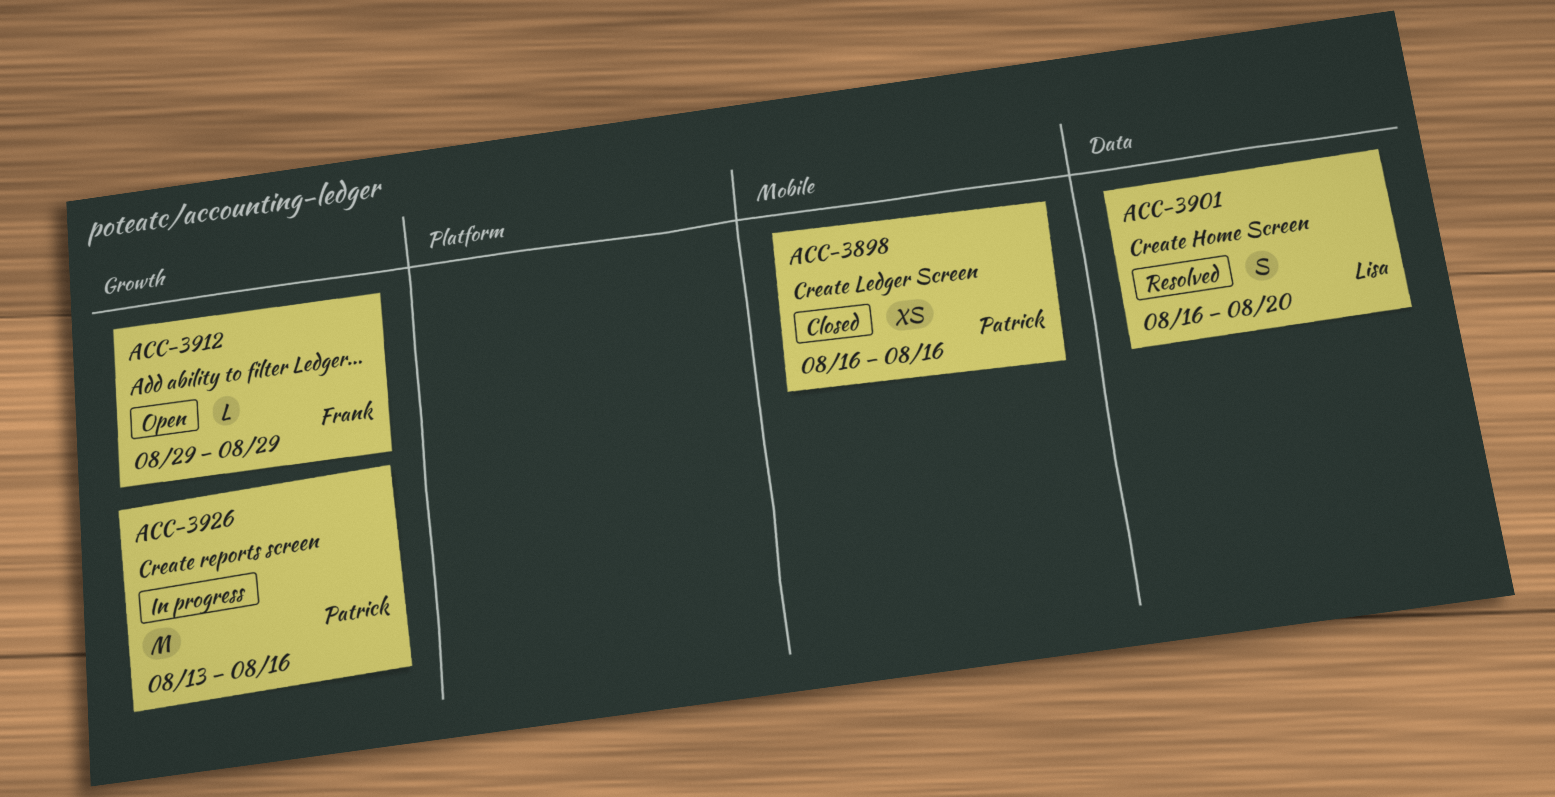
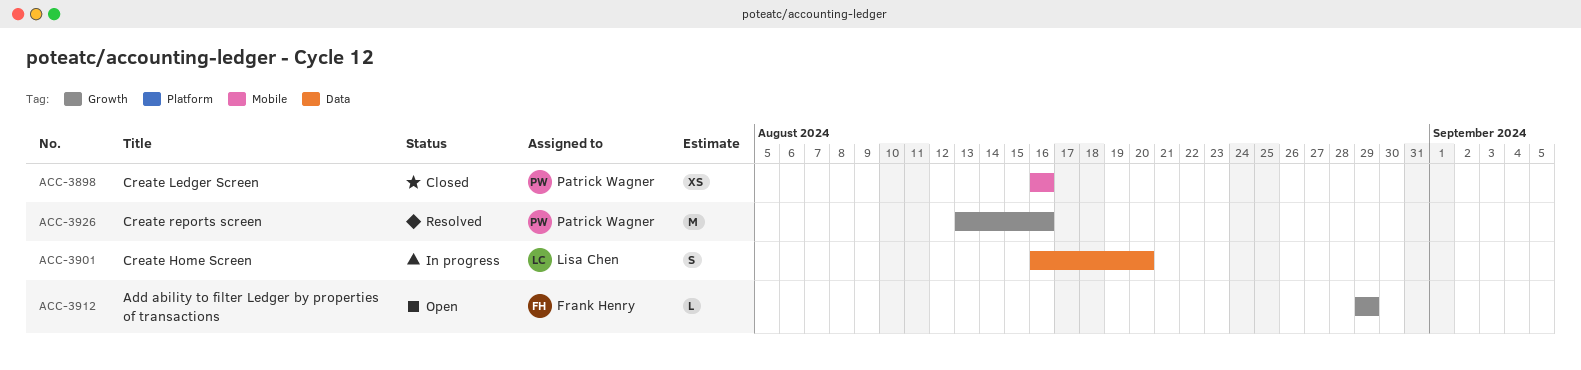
ACC-3901, status: Resolved -> In progress
ACC-3926, status: In progress -> Resolved

